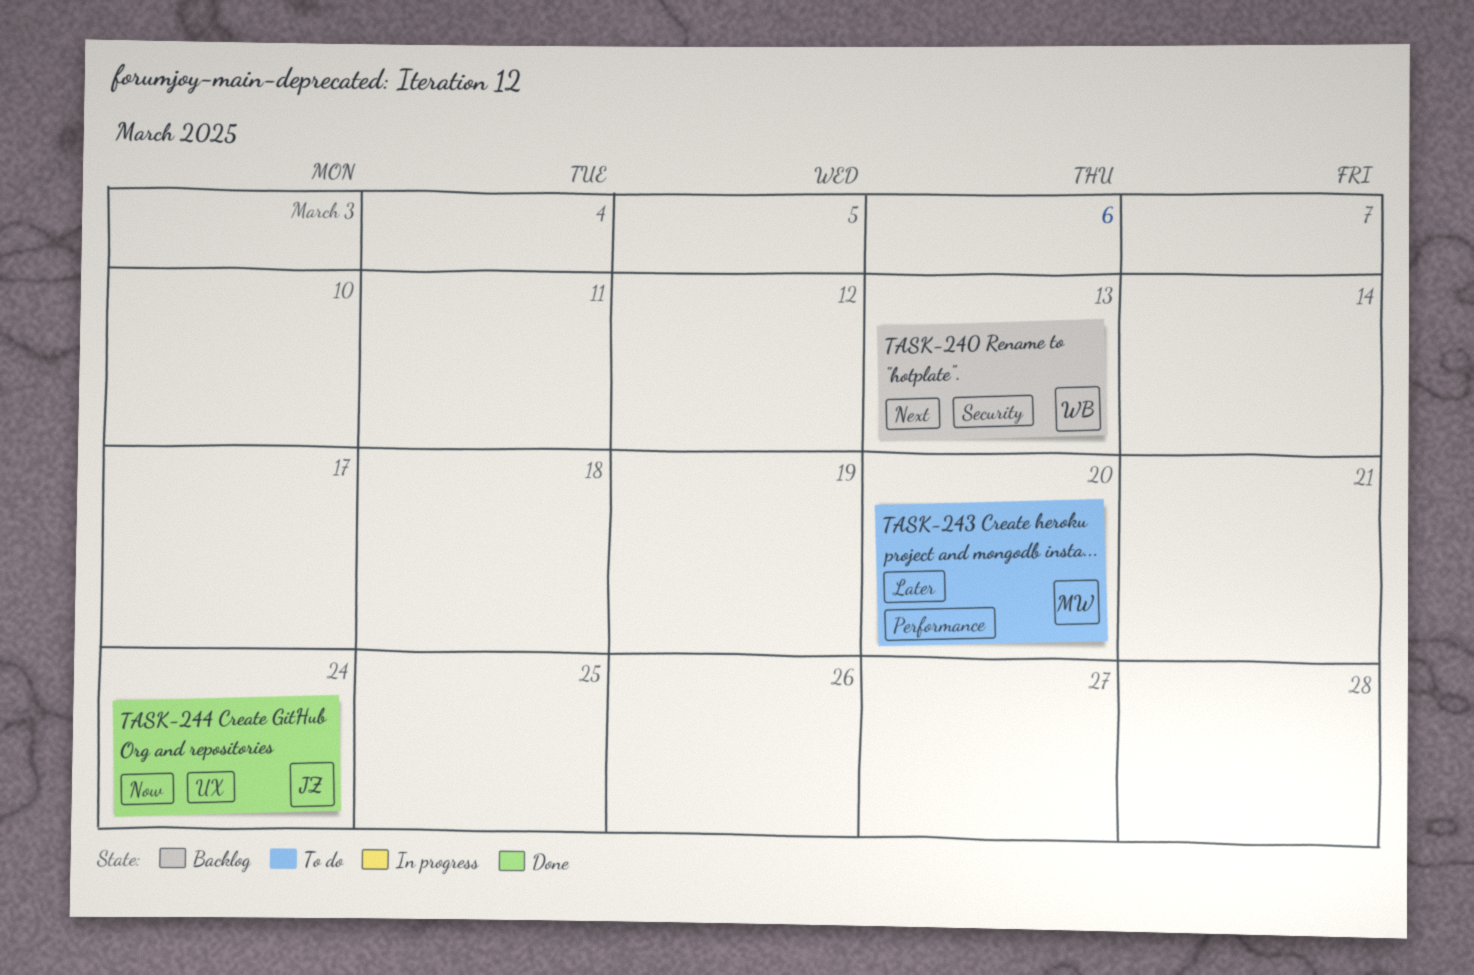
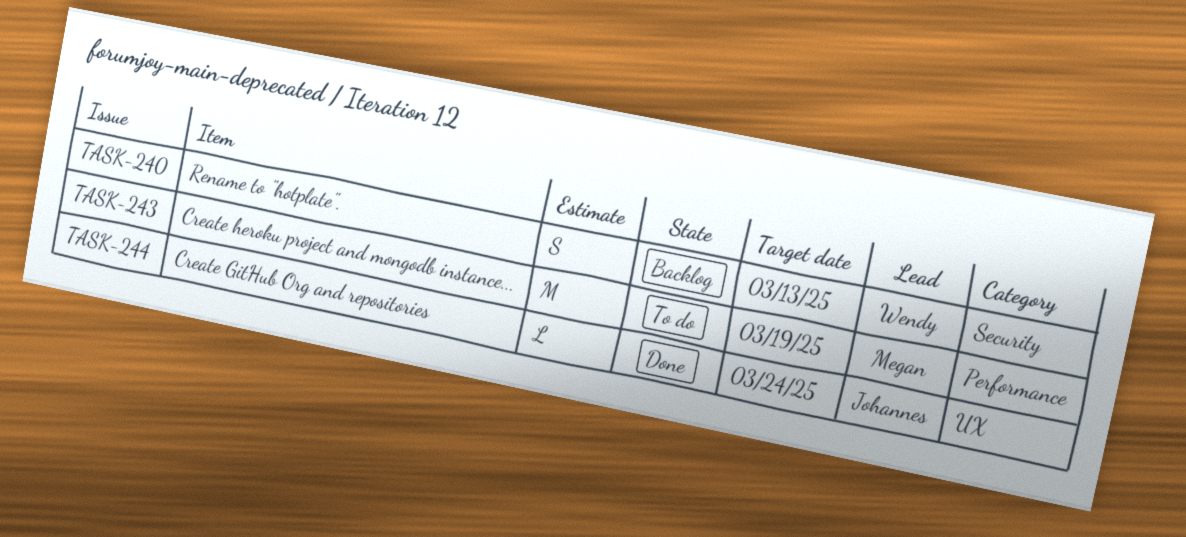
TASK-243, due: Mar 20 -> Mar 19

